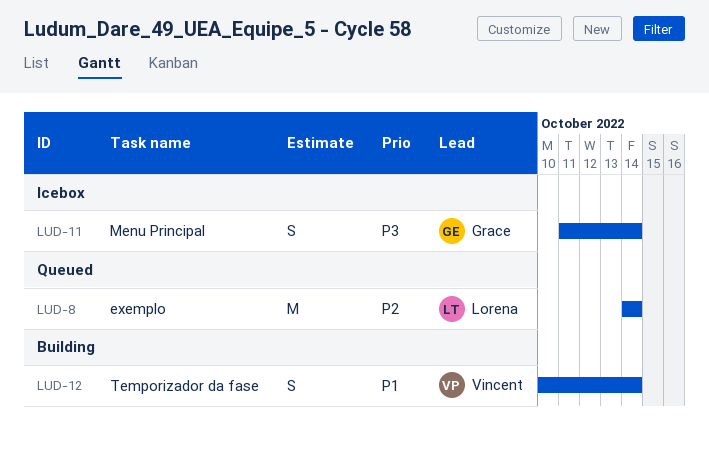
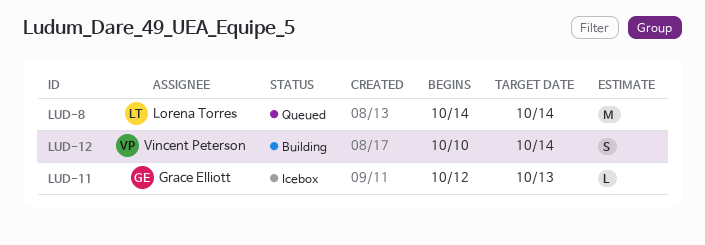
LUD-11, estimate: S -> L
LUD-11, start: Oct 11 -> Oct 12
LUD-11, due: Oct 14 -> Oct 13

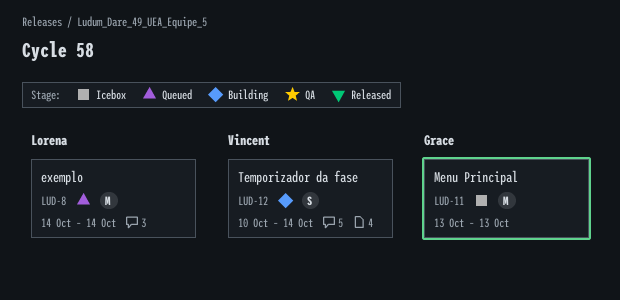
LUD-11, estimate: L -> M
LUD-11, start: Oct 12 -> Oct 13

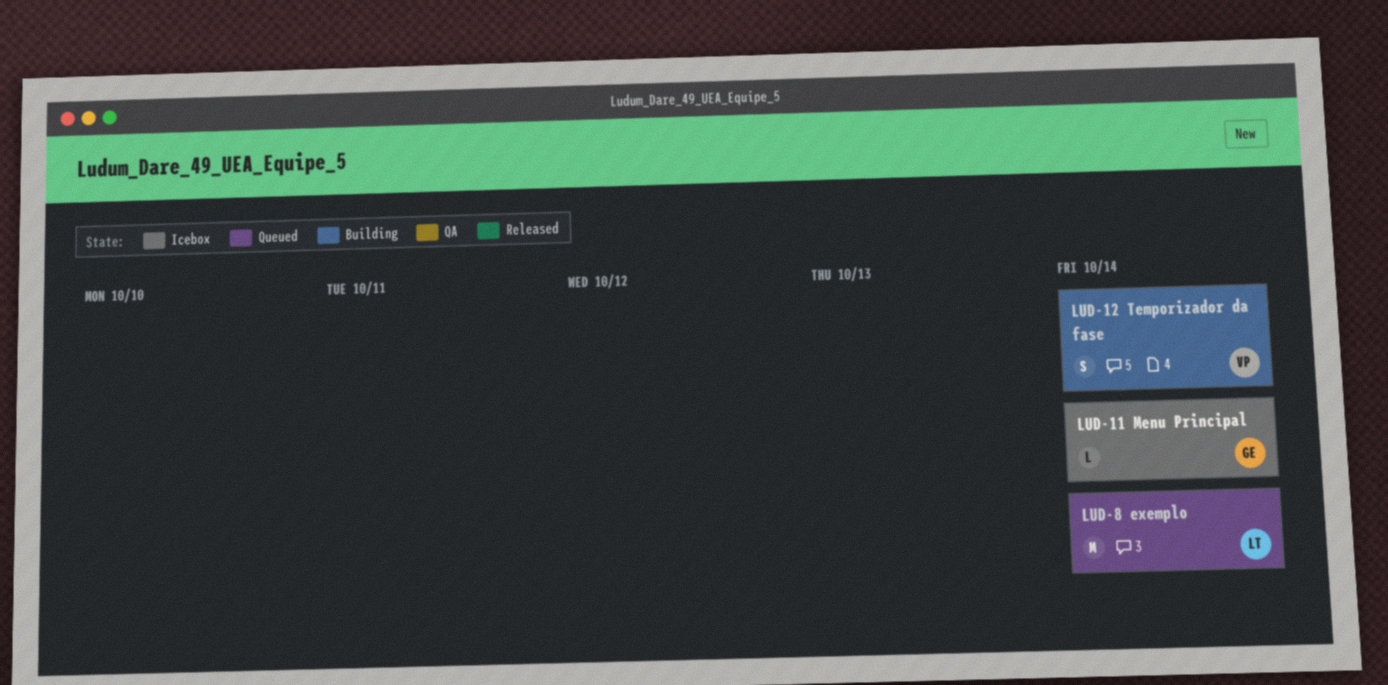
LUD-11, estimate: M -> L
LUD-11, due: Oct 13 -> Oct 14

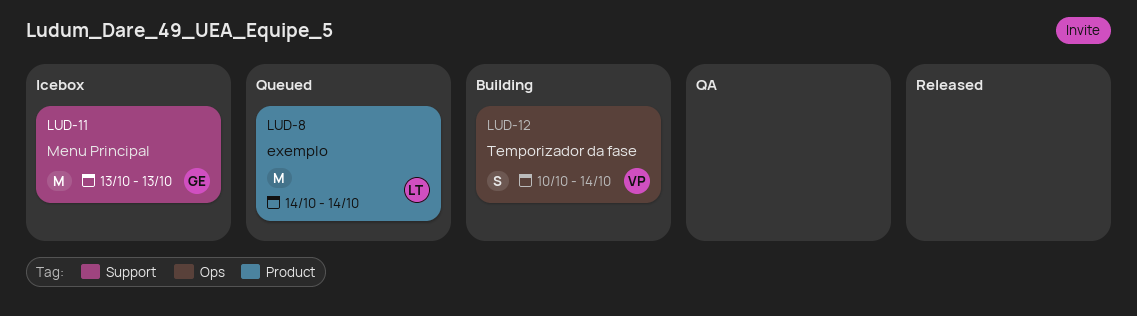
LUD-11, estimate: L -> M
LUD-11, due: Oct 14 -> Oct 13

